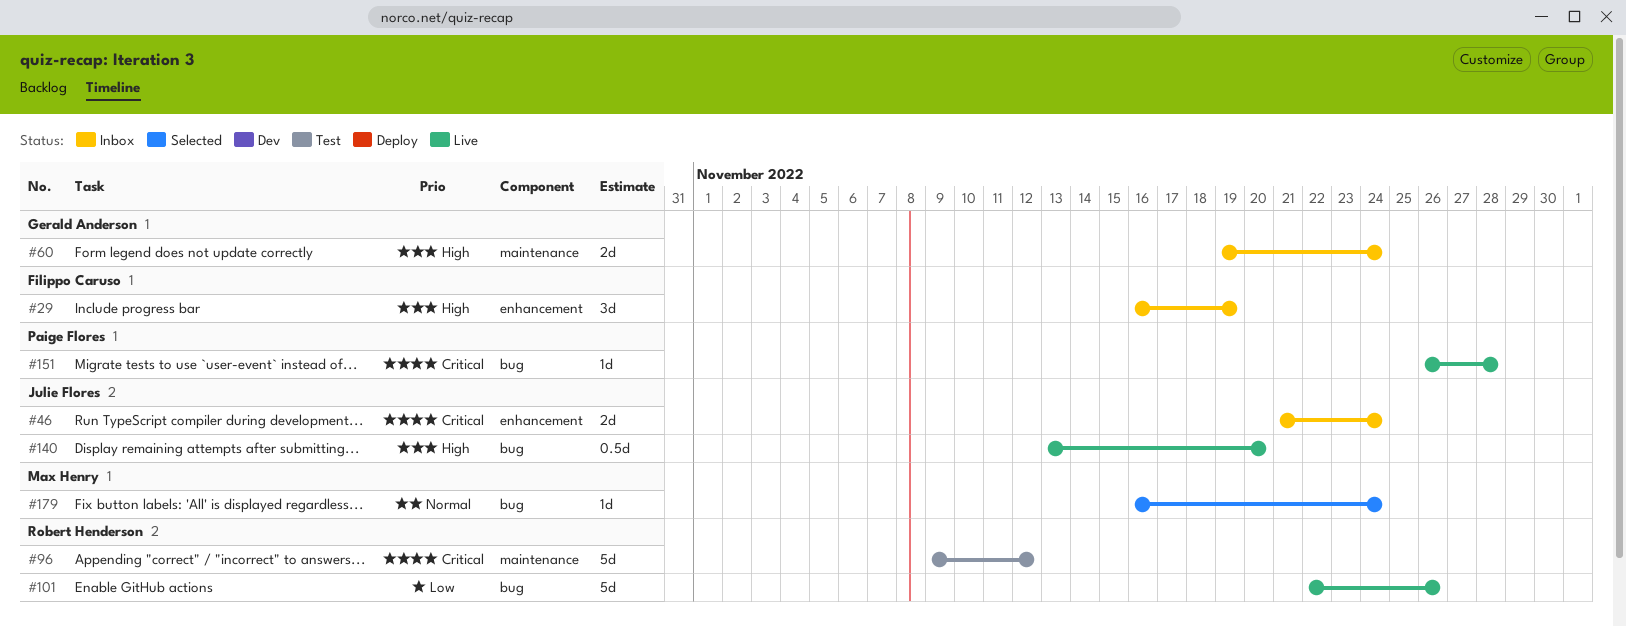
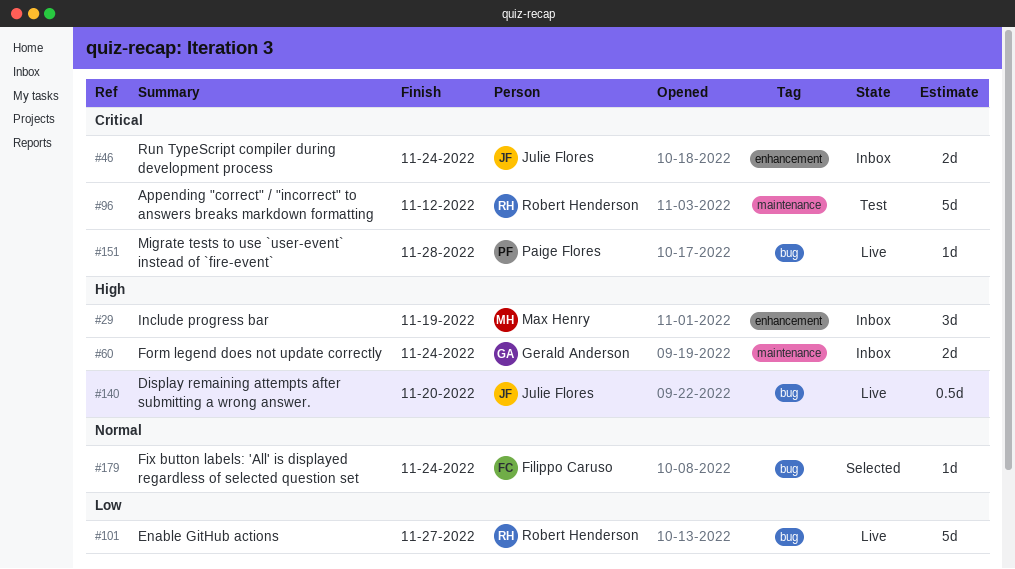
#29, owner: Filippo Caruso -> Max Henry
#101, due: Nov 26 -> Nov 27
#179, owner: Max Henry -> Filippo Caruso

